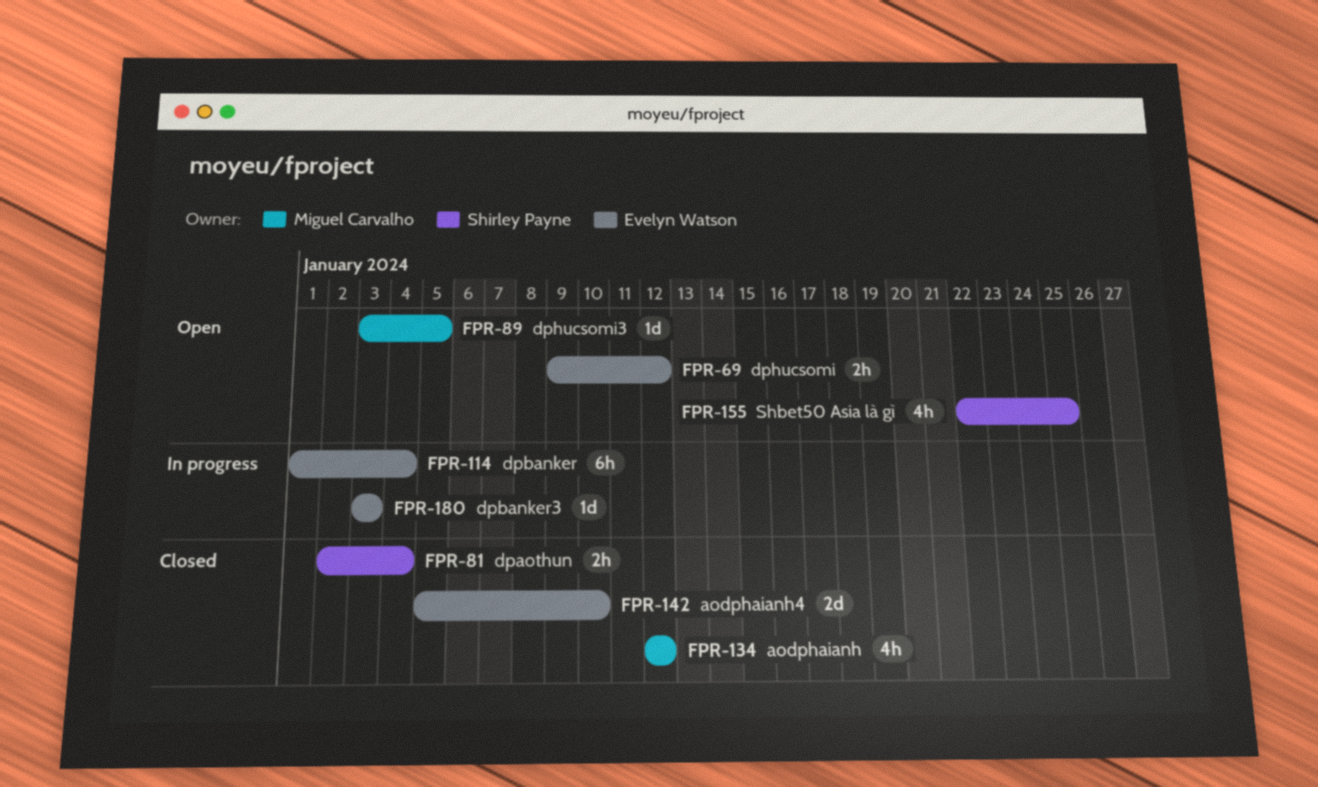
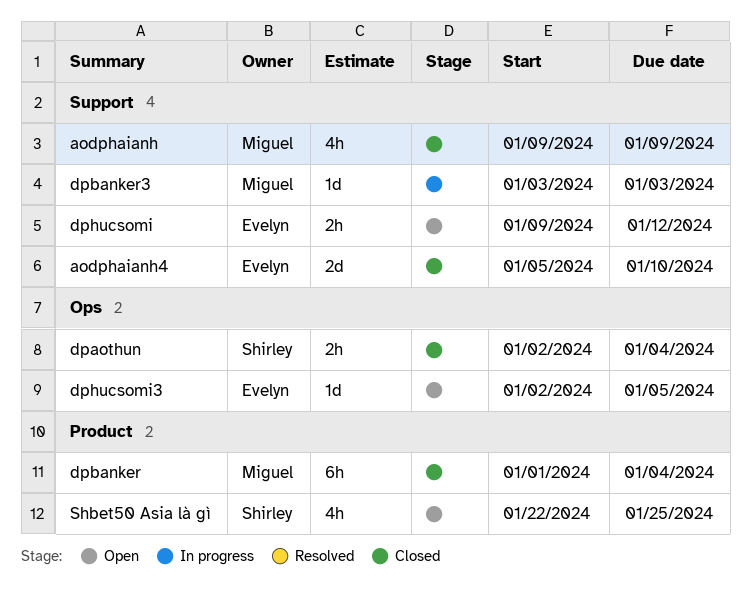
aodphaianh, start: Jan 12 -> Jan 9
aodphaianh, due: Jan 12 -> Jan 9
dpbanker, status: In progress -> Closed
dpbanker, owner: Evelyn Watson -> Miguel Carvalho
dpbanker3, owner: Evelyn Watson -> Miguel Carvalho
dphucsomi3, owner: Miguel Carvalho -> Evelyn Watson
dphucsomi3, start: Jan 3 -> Jan 2

